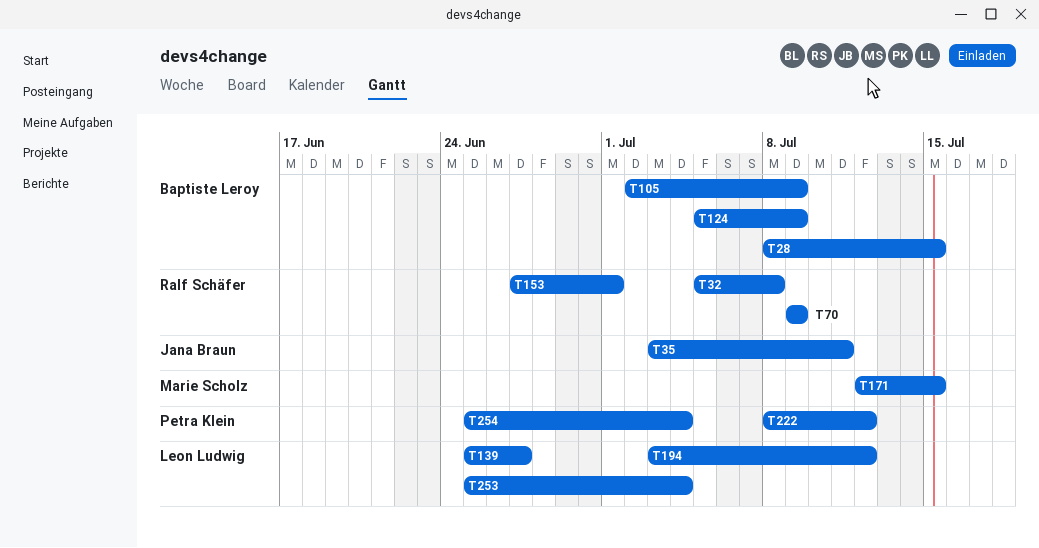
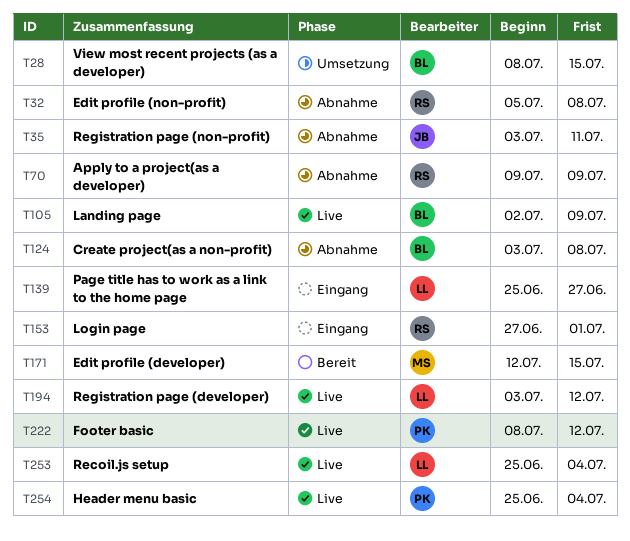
T124, start: Jul 5 -> Jul 3
T124, due: Jul 9 -> Jul 8

